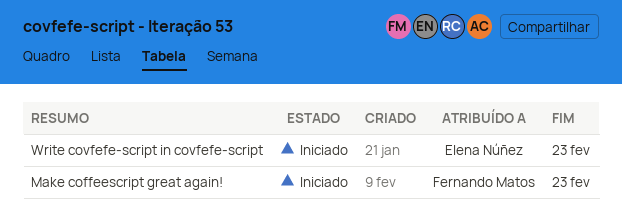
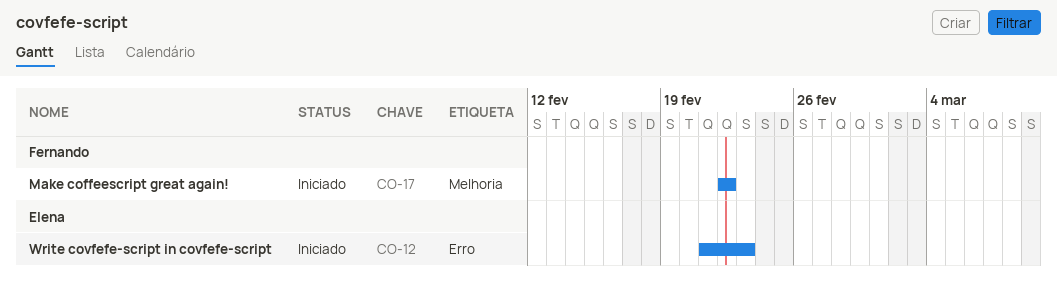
Make coffeescript great again!, due: Feb 23 -> Feb 22

